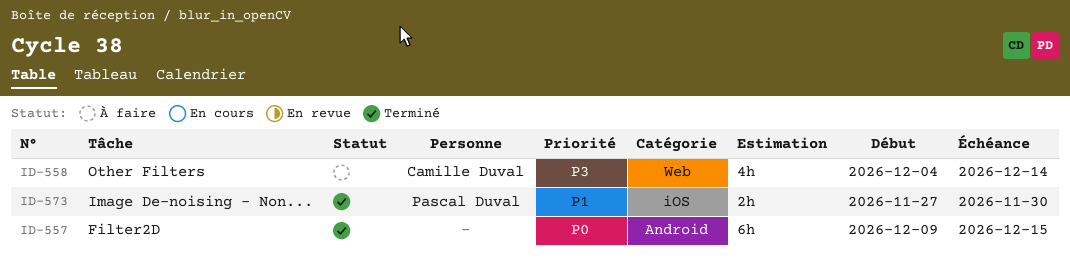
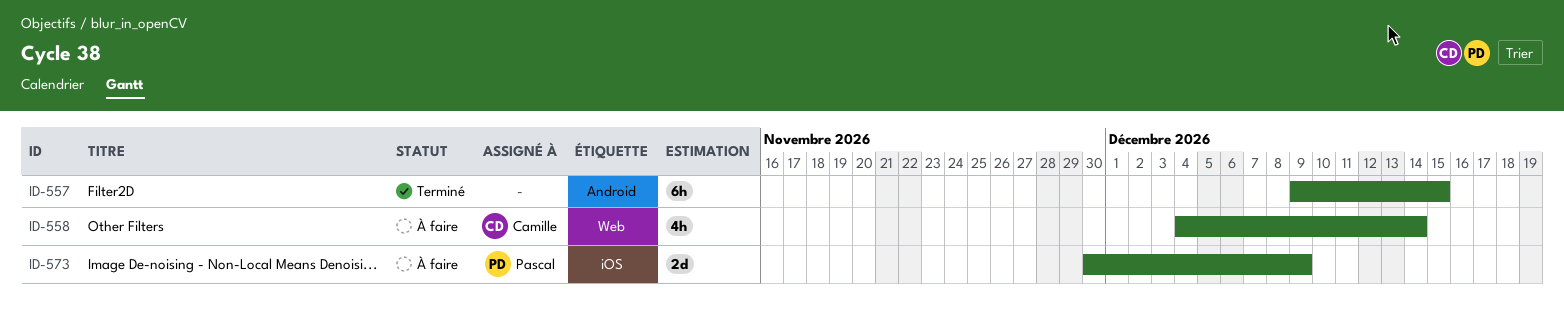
ID-573, status: Terminé -> À faire
ID-573, estimate: 2h -> 2d
ID-573, start: Nov 27 -> Nov 30
ID-573, due: Nov 30 -> Dec 9

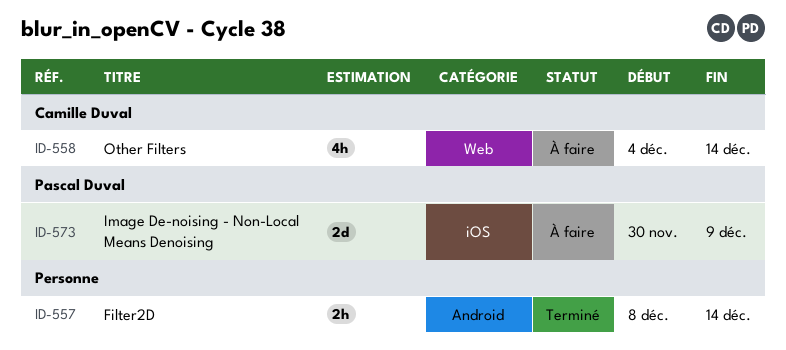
ID-557, estimate: 6h -> 2h
ID-557, start: Dec 9 -> Dec 8
ID-557, due: Dec 15 -> Dec 14

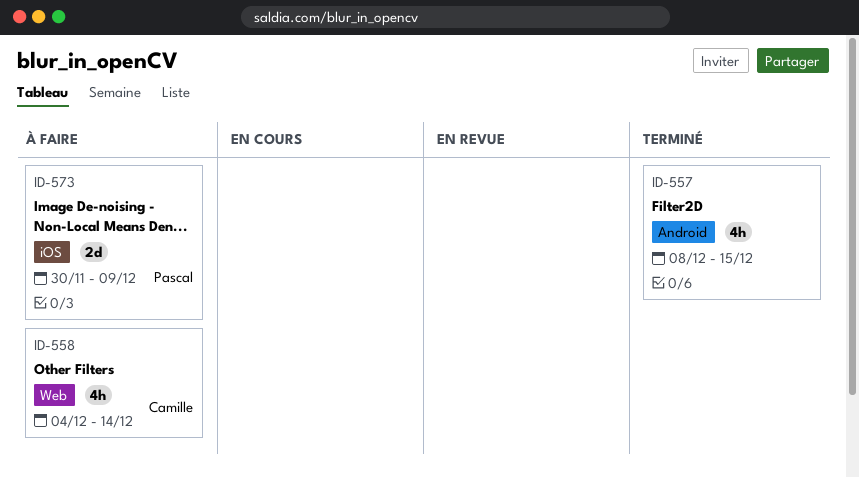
ID-557, estimate: 2h -> 4h
ID-557, due: Dec 14 -> Dec 15

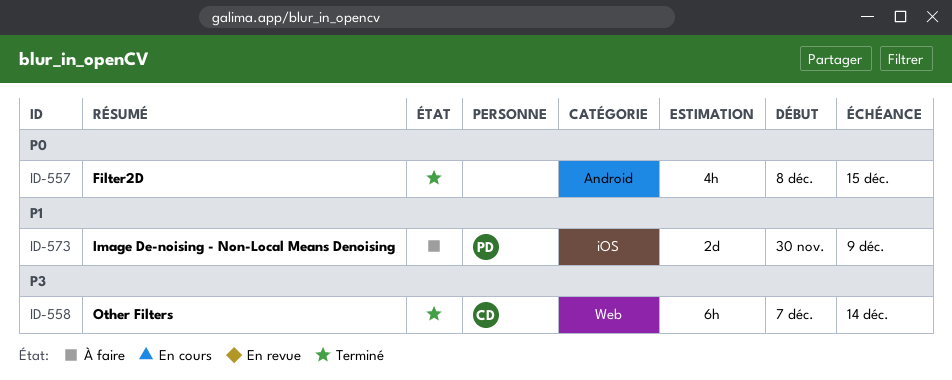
ID-558, status: À faire -> Terminé
ID-558, estimate: 4h -> 6h
ID-558, start: Dec 4 -> Dec 7

